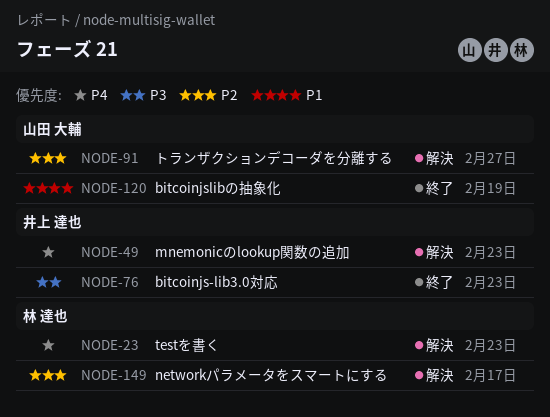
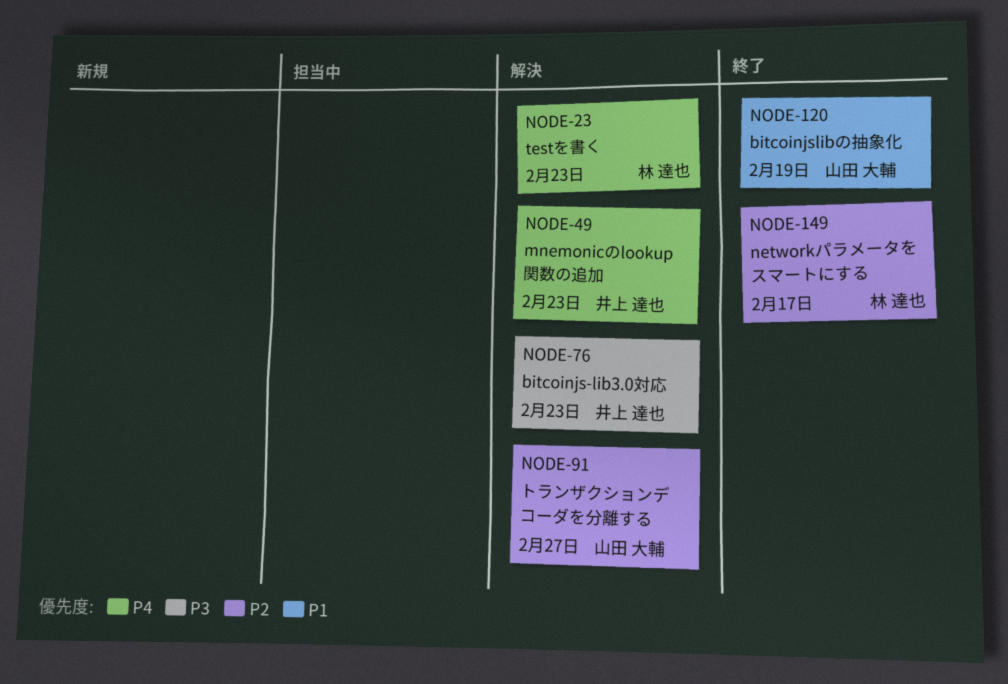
NODE-76, status: 終了 -> 解決
NODE-149, status: 解決 -> 終了

